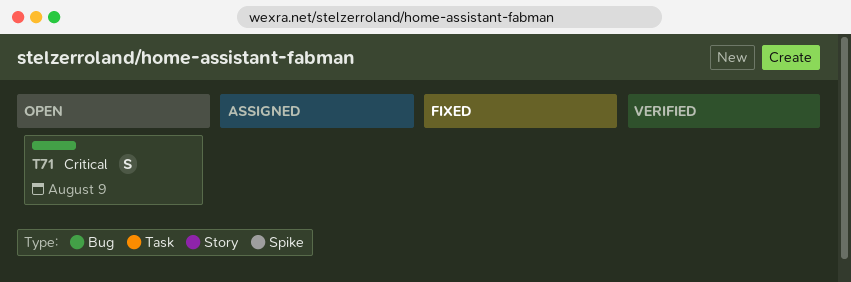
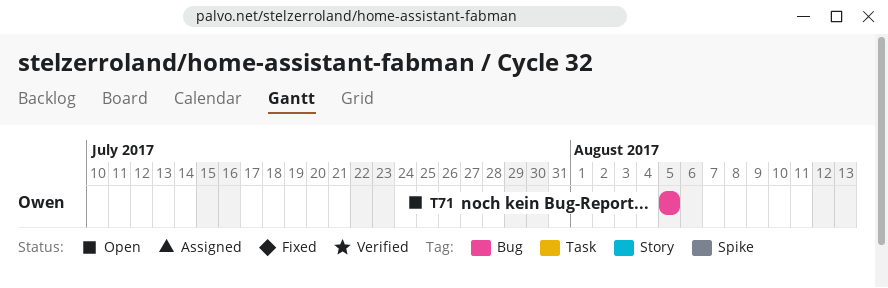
T71, due: Aug 9 -> Aug 5

